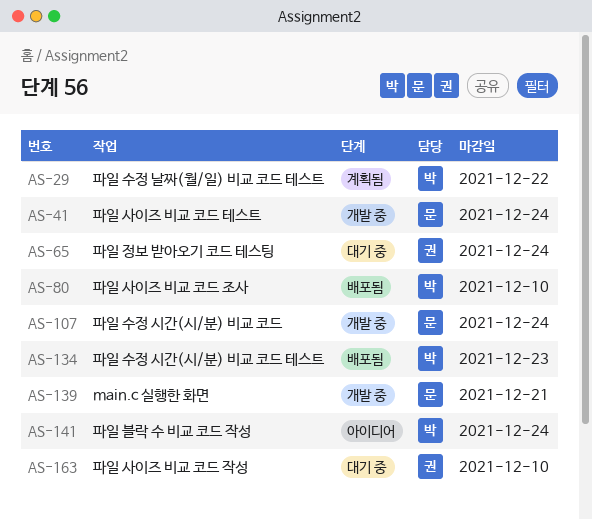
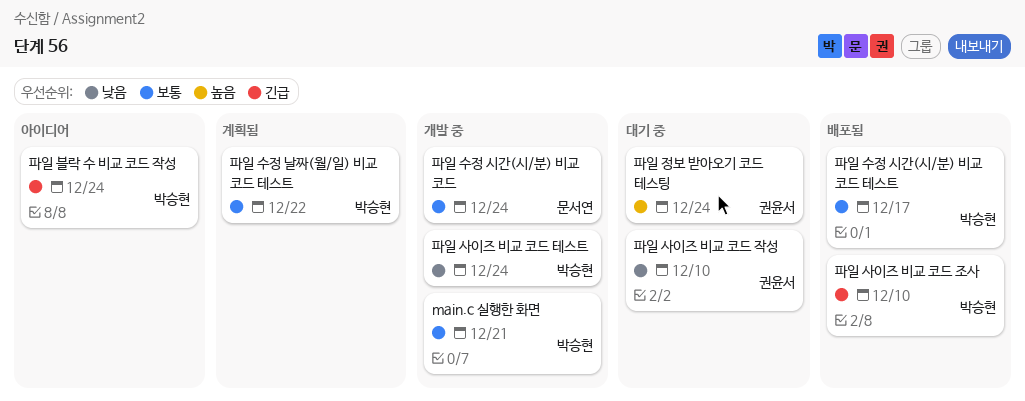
main.c 실행한 화면, owner: 문서연 -> 박승현
파일 사이즈 비교 코드 테스트, owner: 문서연 -> 박승현
파일 수정 시간(시/분) 비교 코드 테스트, due: Dec 23 -> Dec 17

